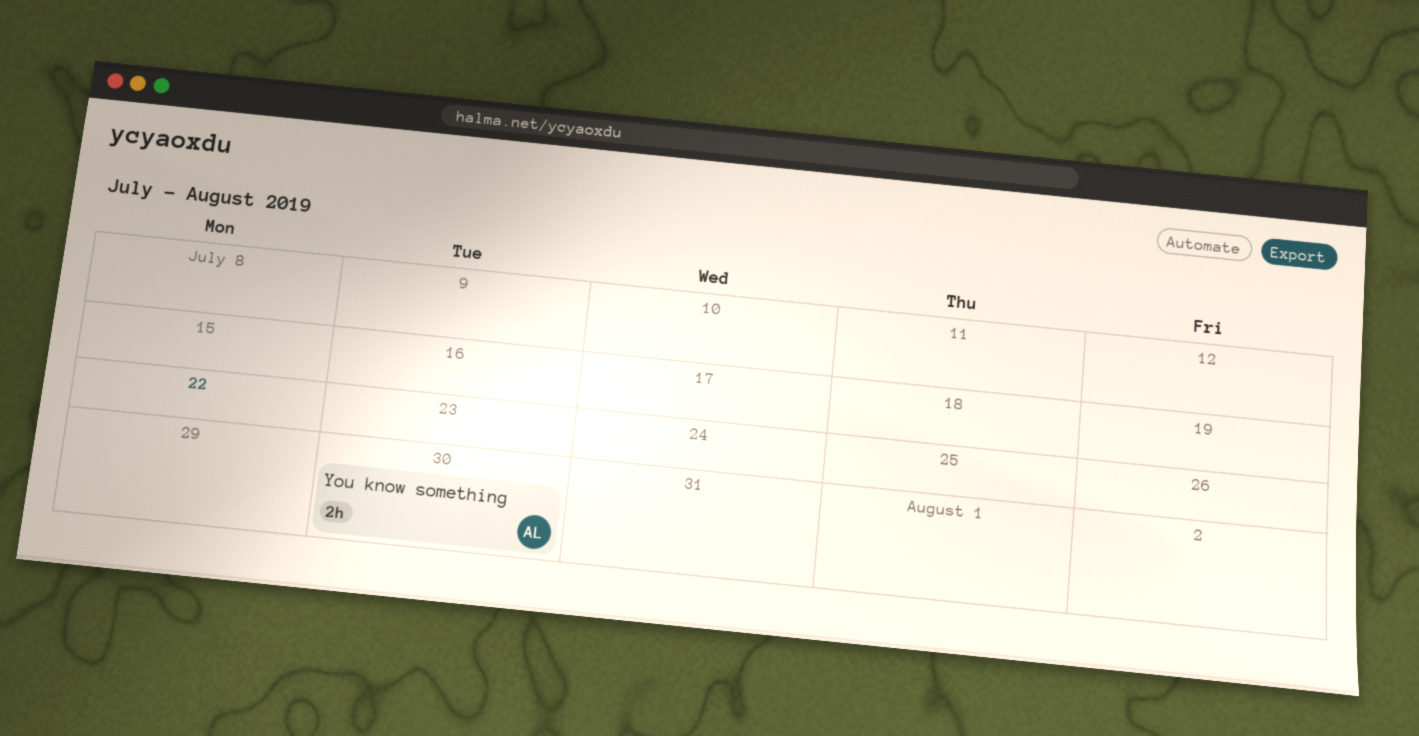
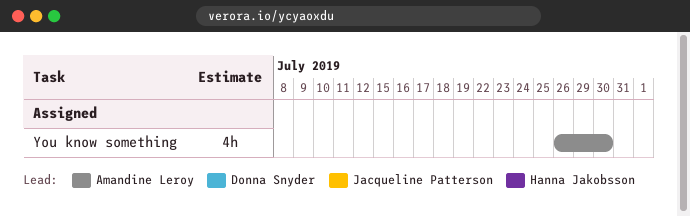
You know something, estimate: 2h -> 4h

